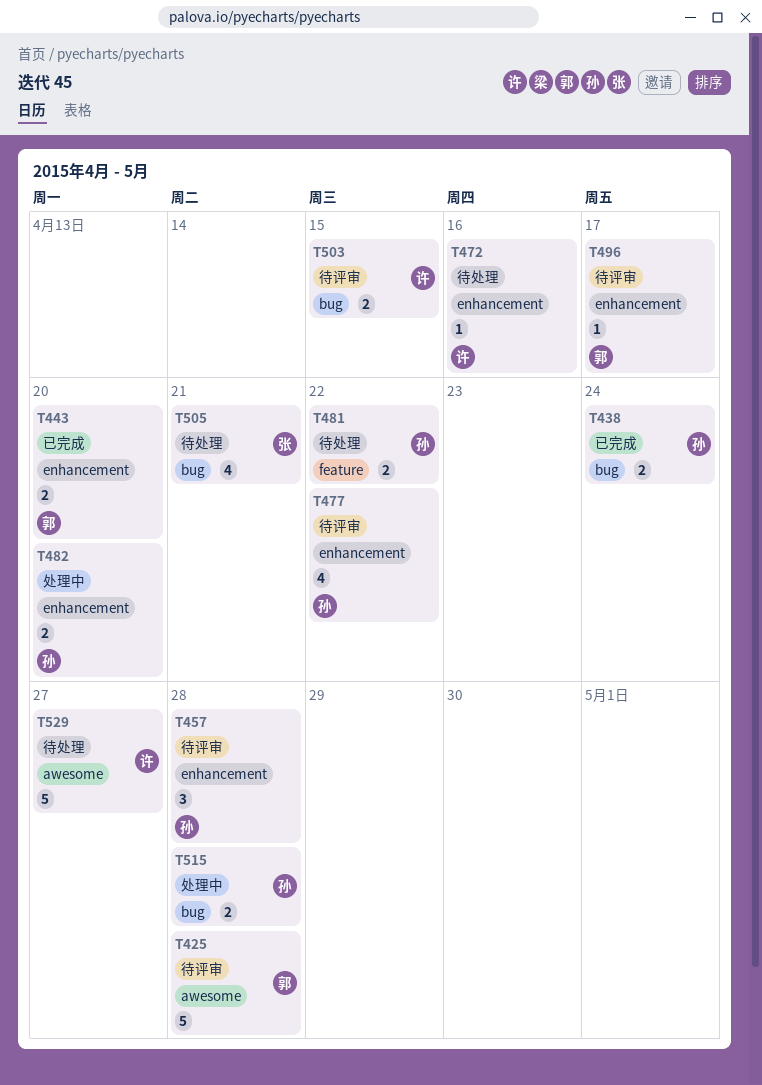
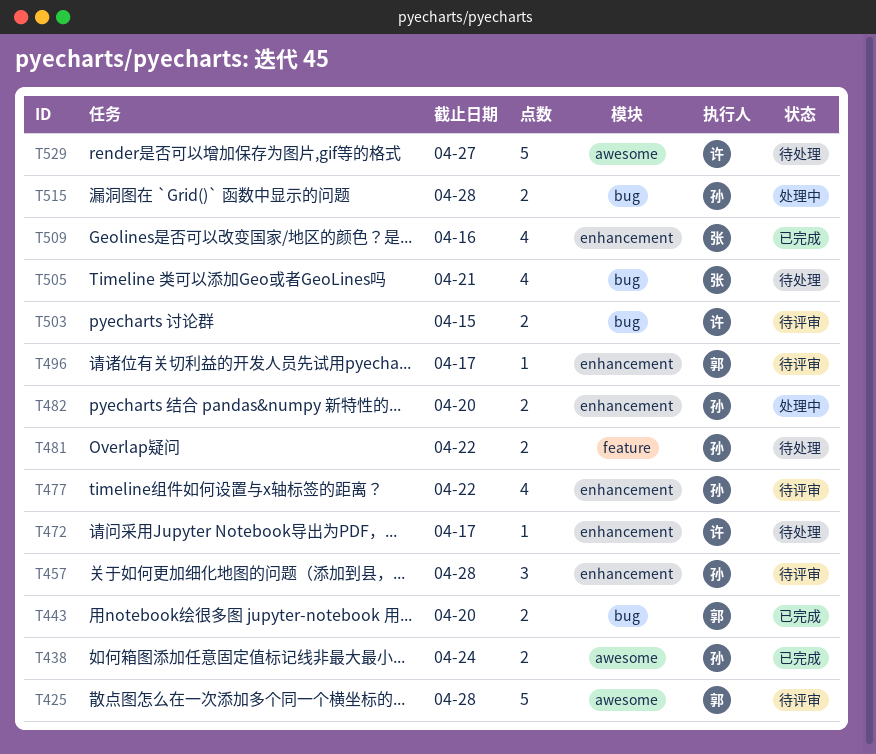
T438, label: bug -> awesome
T443, label: enhancement -> bug
T472, due: Apr 16 -> Apr 17
T509: none -> present

